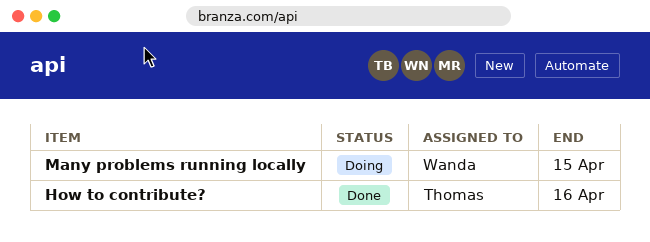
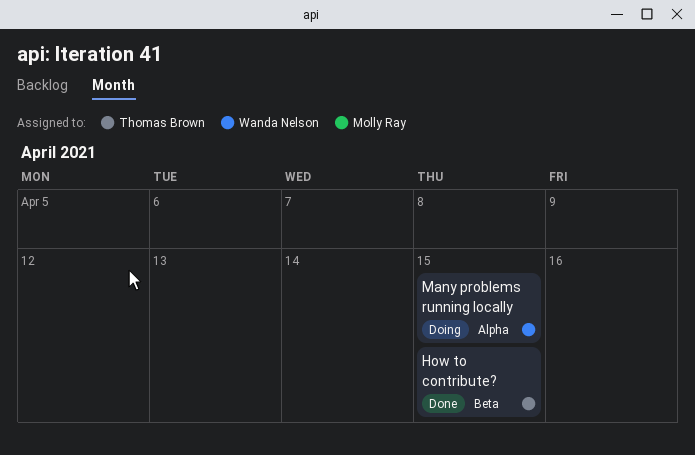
How to contribute?, due: Apr 16 -> Apr 15

